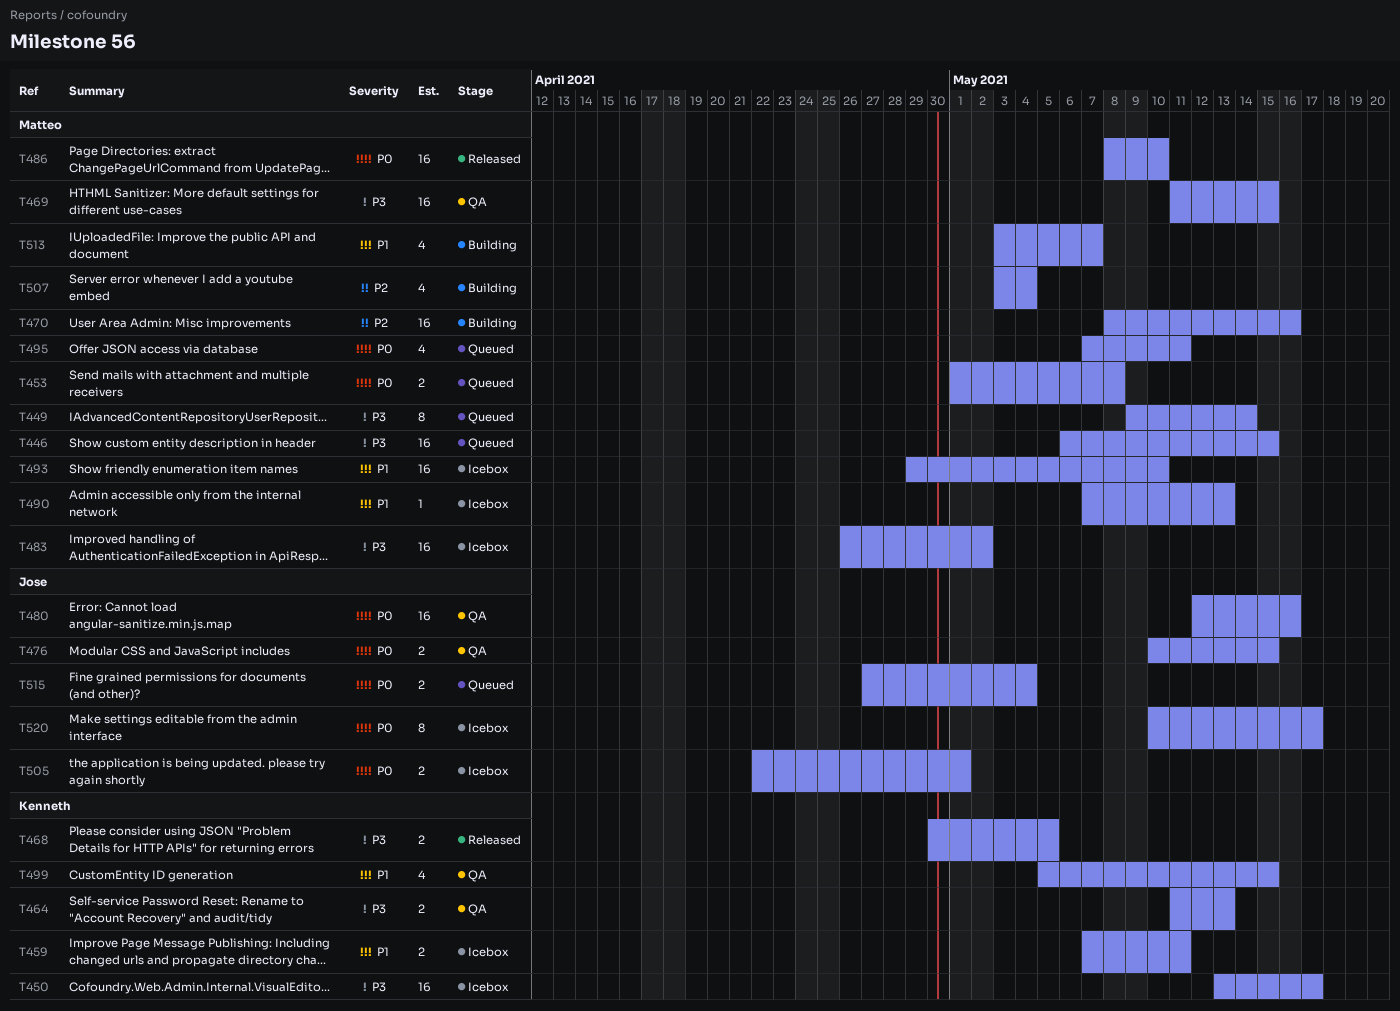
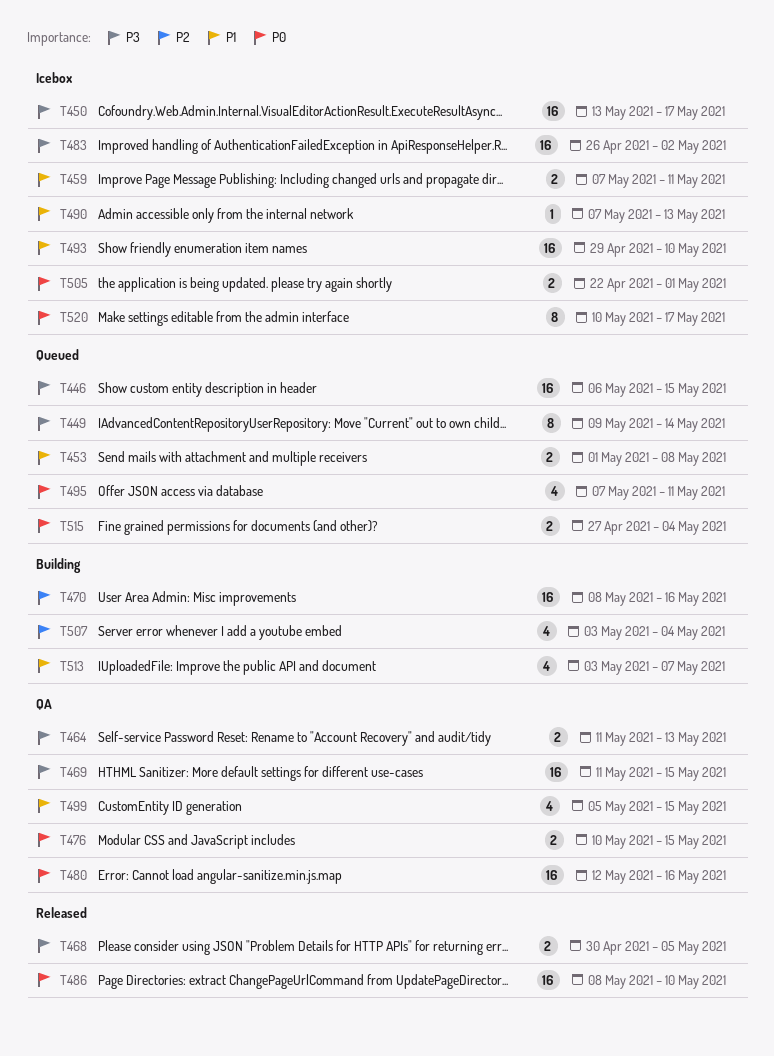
T453, priority: P0 -> P1

